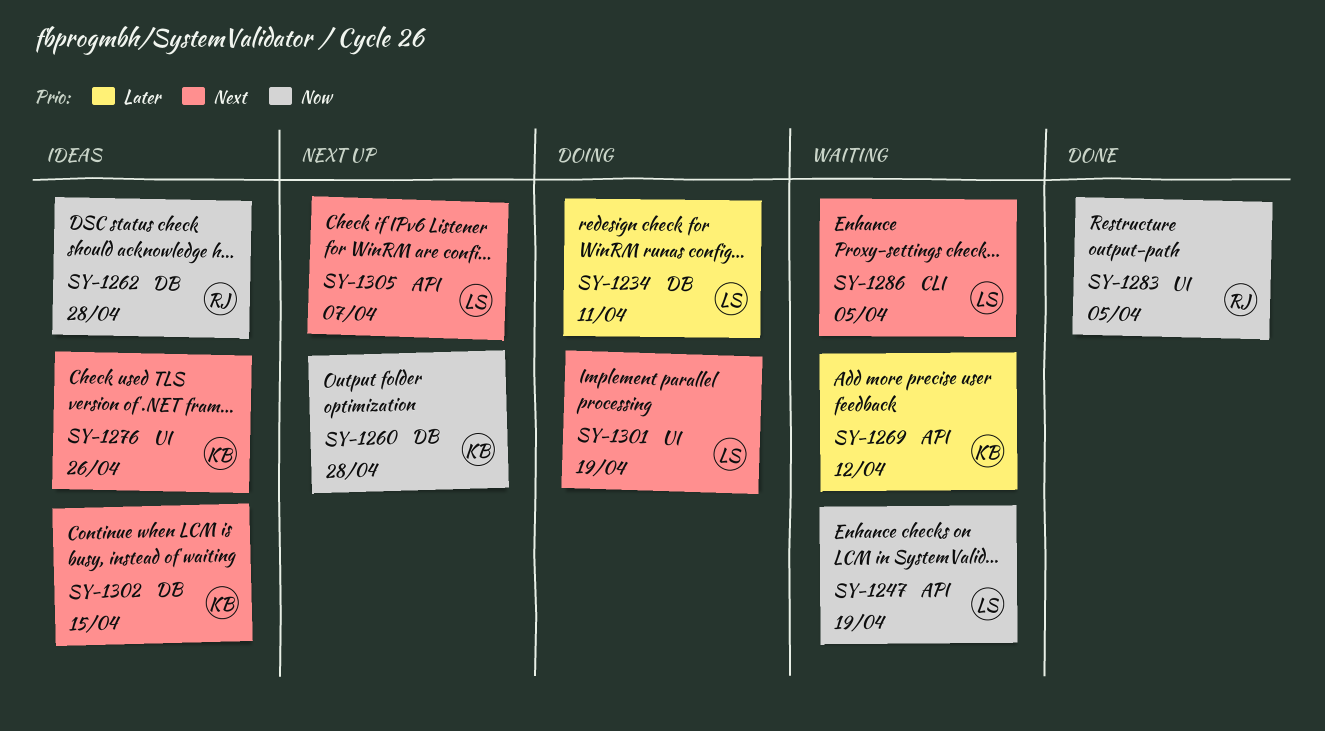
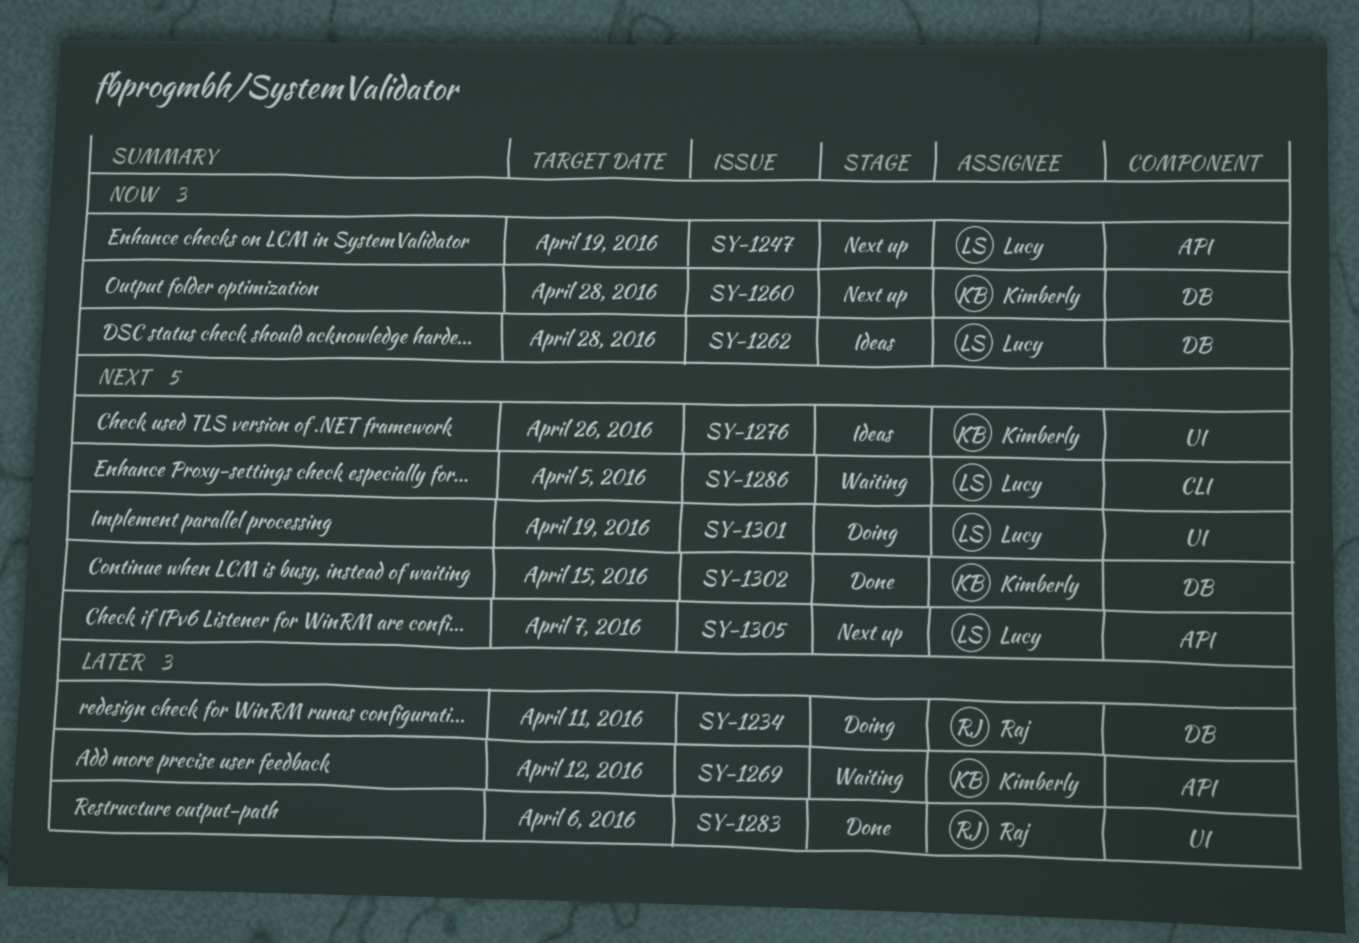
SY-1234, owner: Lucy -> Raj
SY-1247, status: Waiting -> Next up
SY-1262, owner: Raj -> Lucy
SY-1283, priority: Now -> Later
SY-1283, due: Apr 5 -> Apr 6
SY-1302, status: Ideas -> Done

